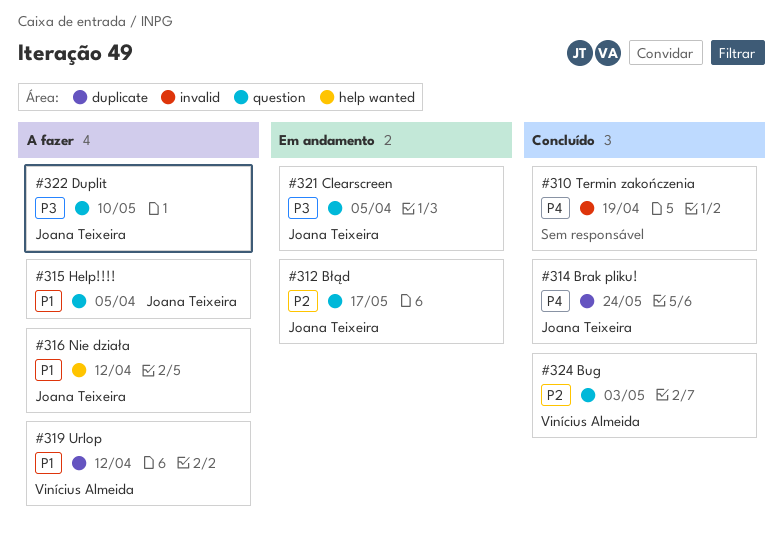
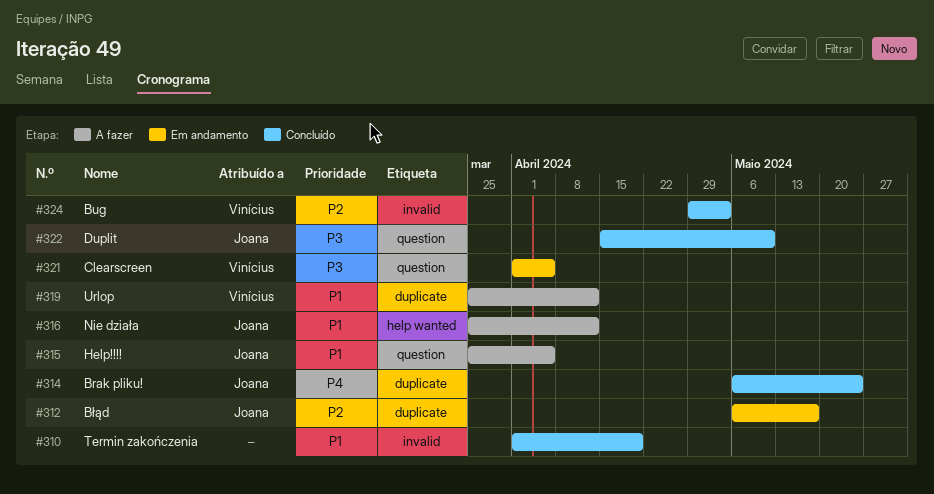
#310, priority: P4 -> P1
#312, label: question -> duplicate
#321, owner: Joana Teixeira -> Vinícius Almeida
#322, status: A fazer -> Concluído
#324, label: question -> invalid

